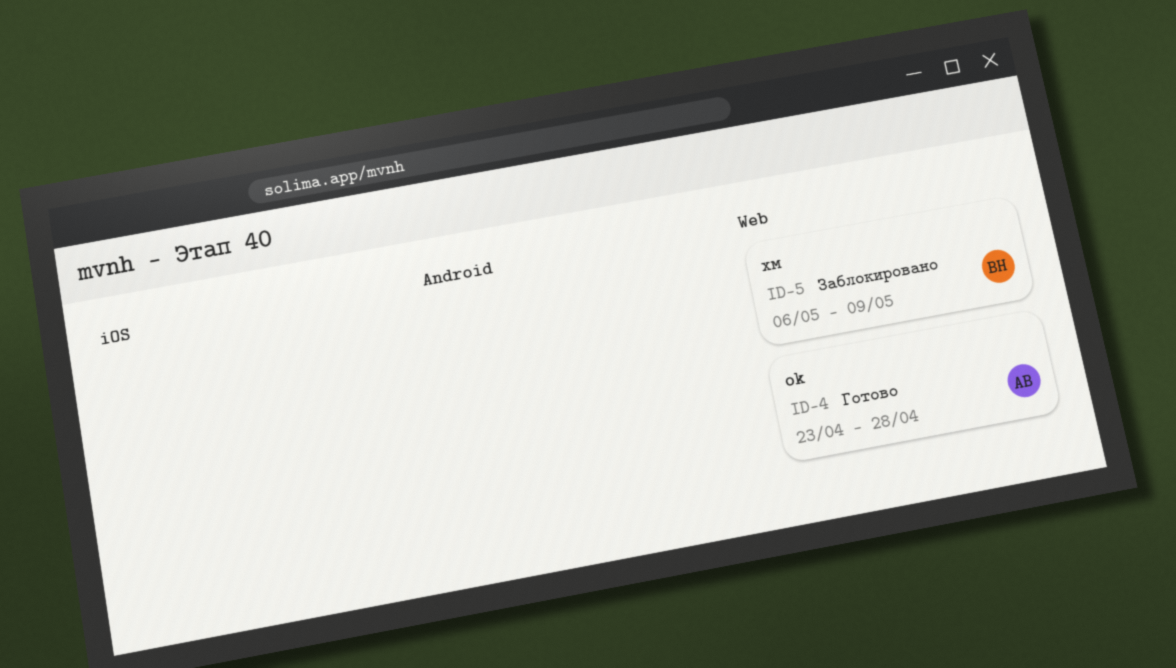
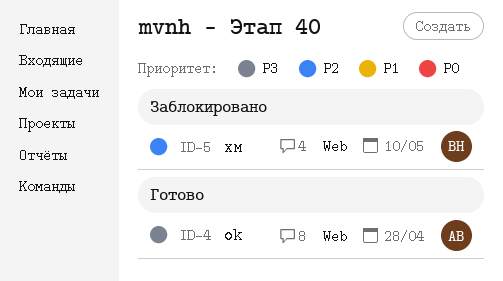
ID-5, due: May 9 -> May 10

